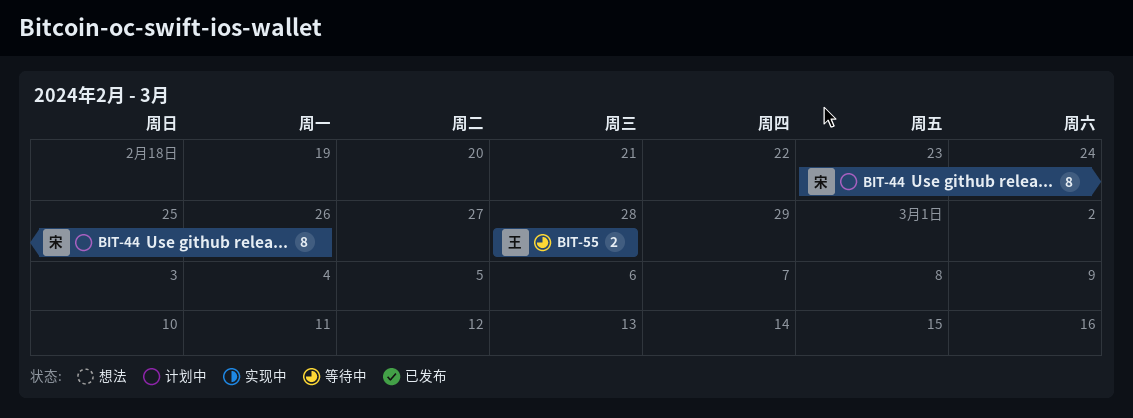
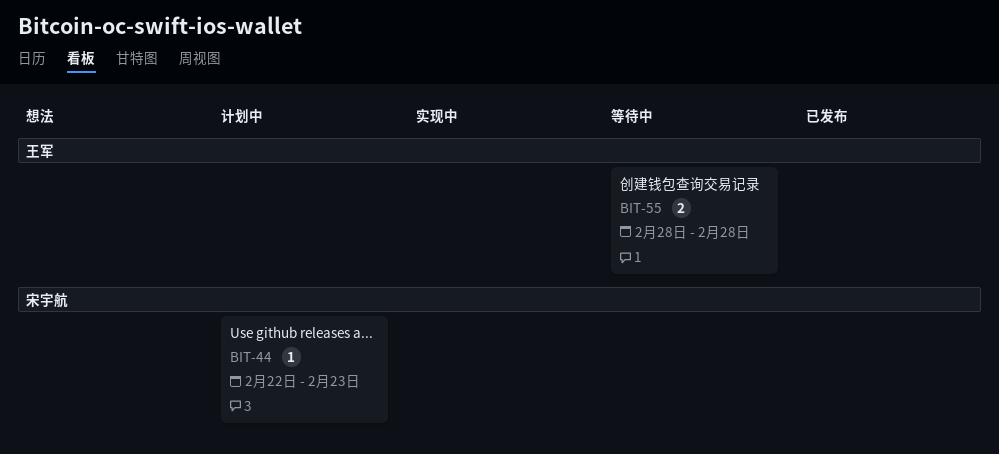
BIT-44, estimate: 8 -> 1
BIT-44, start: Feb 23 -> Feb 22
BIT-44, due: Feb 26 -> Feb 23

